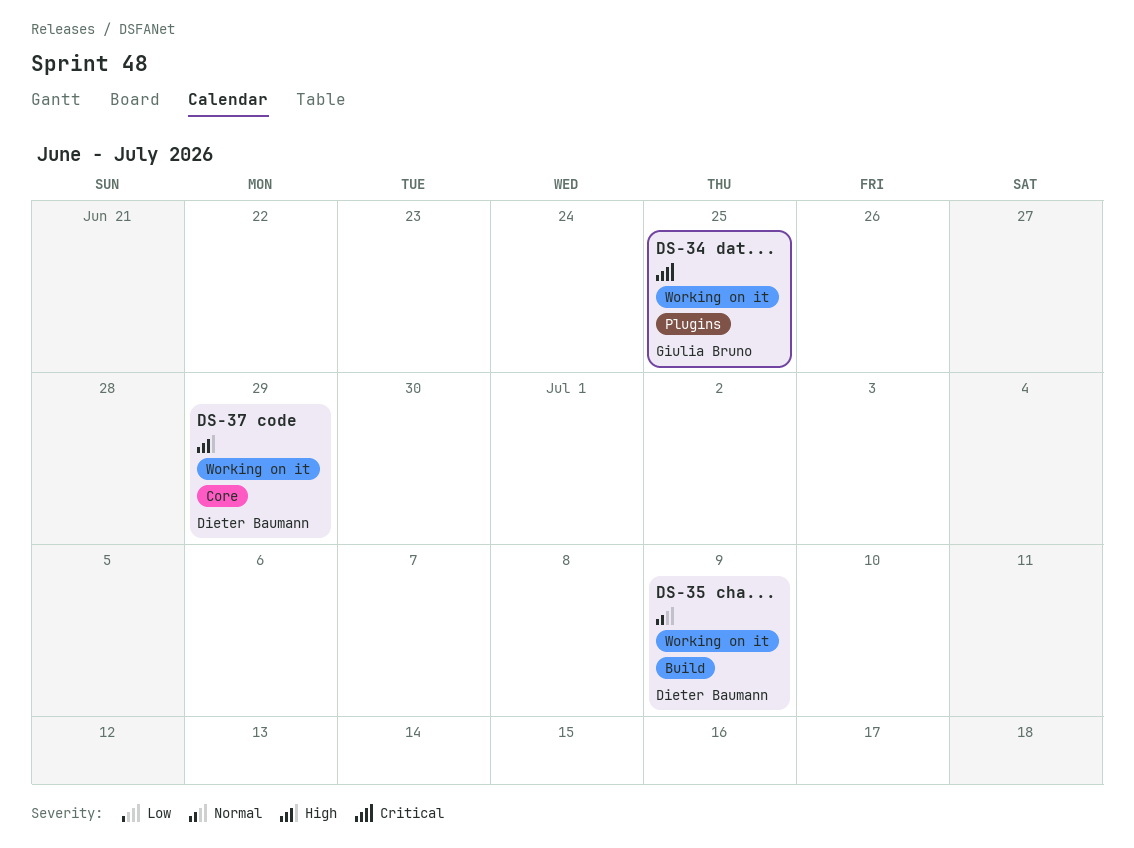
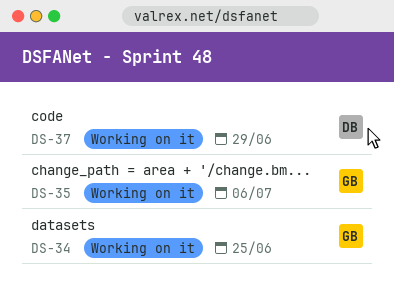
DS-35, owner: Dieter Baumann -> Giulia Bruno
DS-35, due: Jul 9 -> Jul 6

